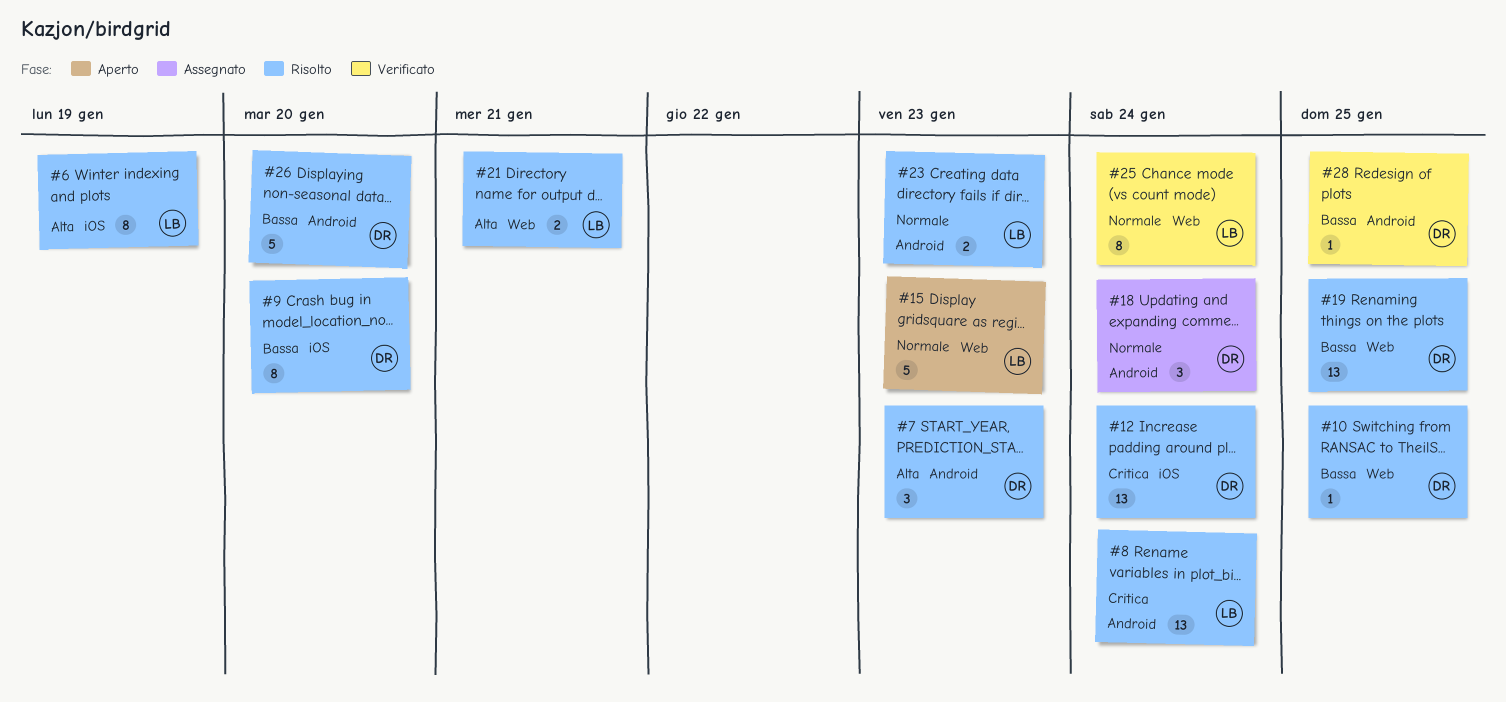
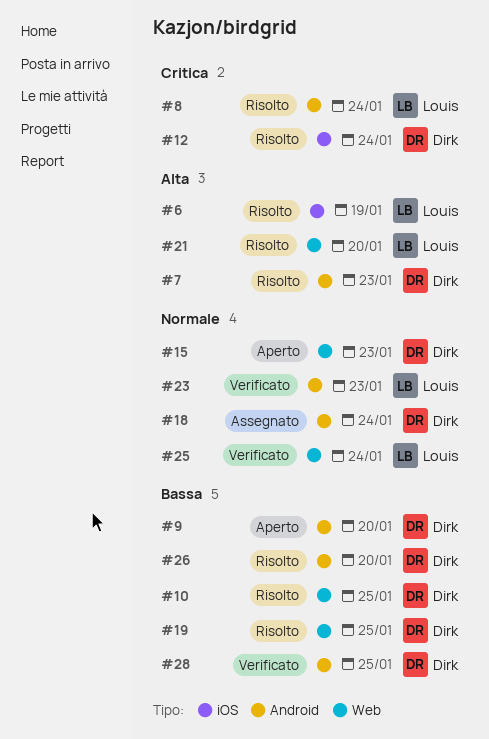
#9, status: Risolto -> Aperto
#9, label: iOS -> Android
#15, owner: Louis -> Dirk
#21, due: Jan 21 -> Jan 20
#23, status: Risolto -> Verificato

